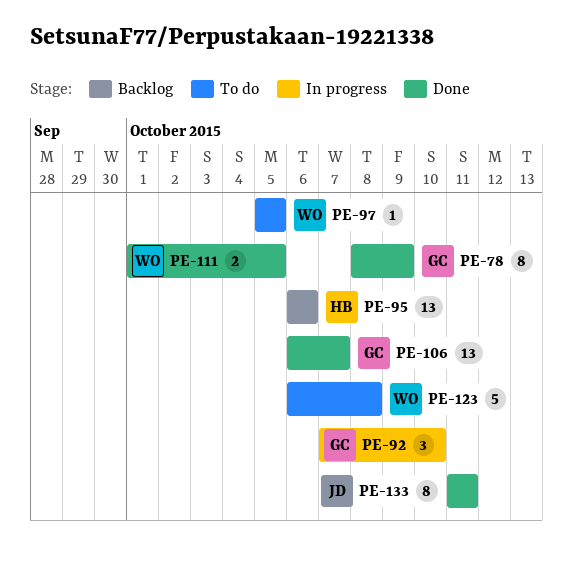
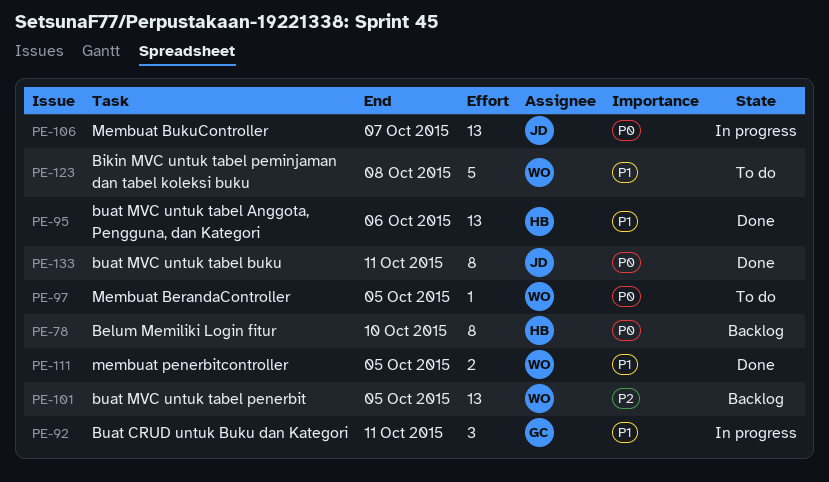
PE-78, status: Done -> Backlog
PE-78, owner: GC -> HB
PE-78, due: Oct 9 -> Oct 10
PE-92, due: Oct 10 -> Oct 11
PE-95, status: Backlog -> Done
PE-101: none -> present
PE-106, status: Done -> In progress
PE-106, owner: GC -> JD

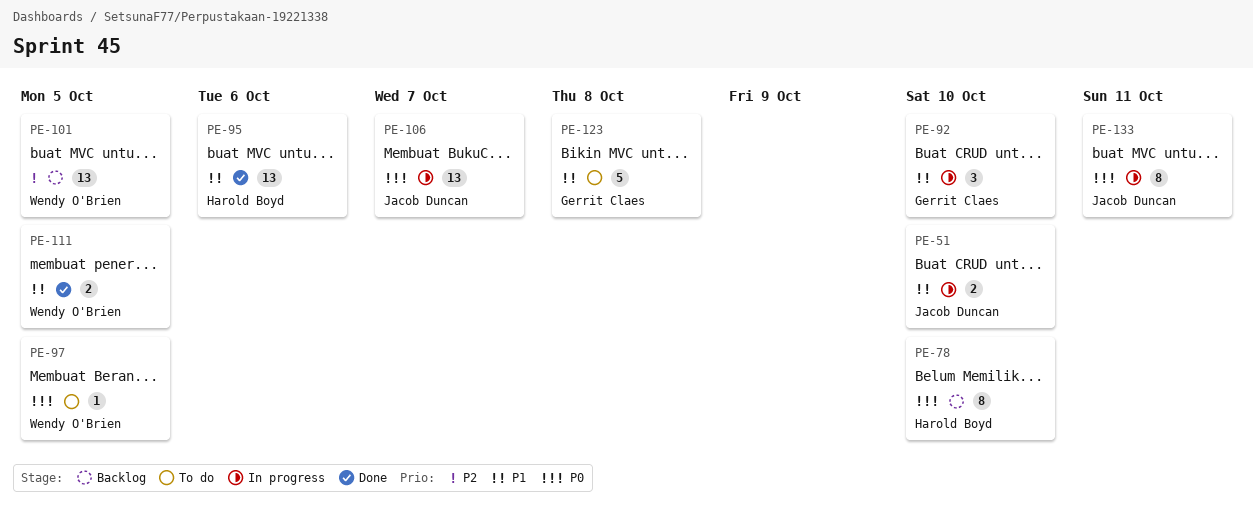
PE-51: none -> present
PE-92, due: Oct 11 -> Oct 10
PE-123, owner: Wendy O'Brien -> Gerrit Claes
PE-133, status: Done -> In progress

